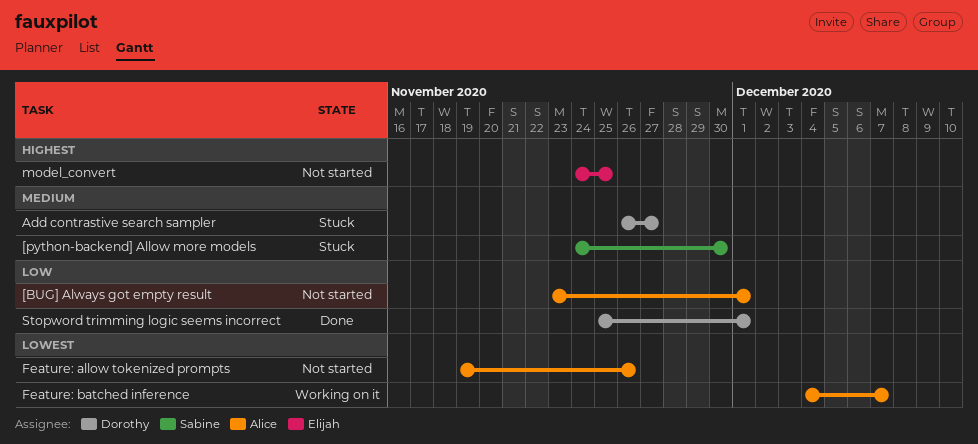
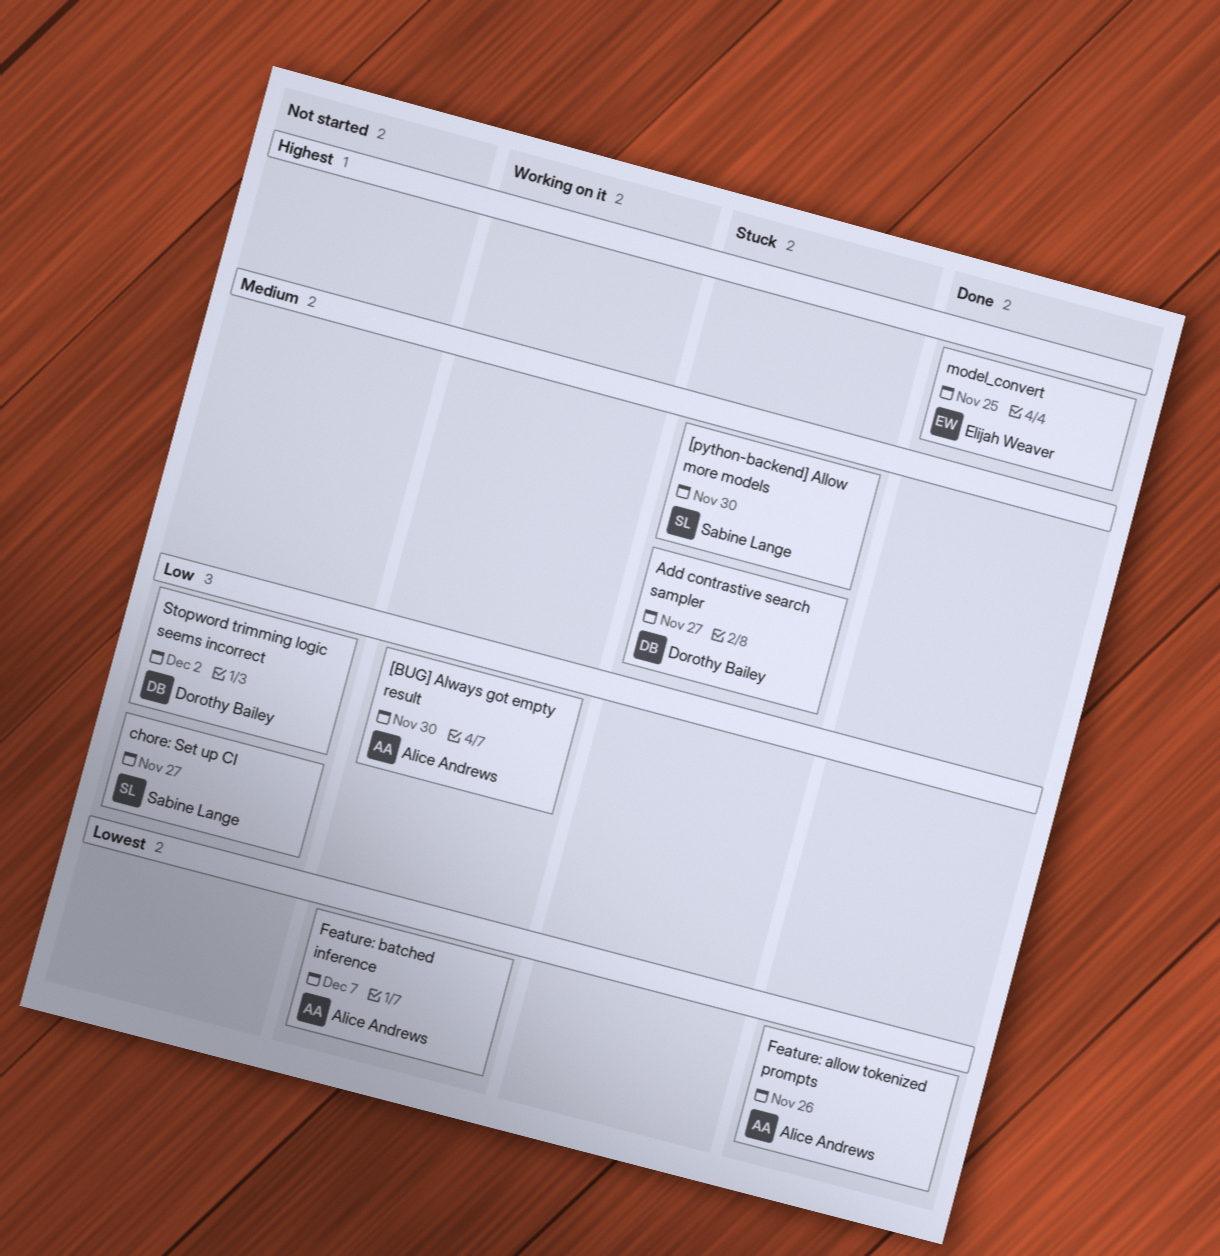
[BUG] Always got empty result, status: Not started -> Working on it
[BUG] Always got empty result, due: Dec 1 -> Nov 30
chore: Set up CI: none -> present
Feature: allow tokenized prompts, status: Not started -> Done
model_convert, status: Not started -> Done
Stopword trimming logic seems incorrect, status: Done -> Not started
Stopword trimming logic seems incorrect, due: Dec 1 -> Dec 2

